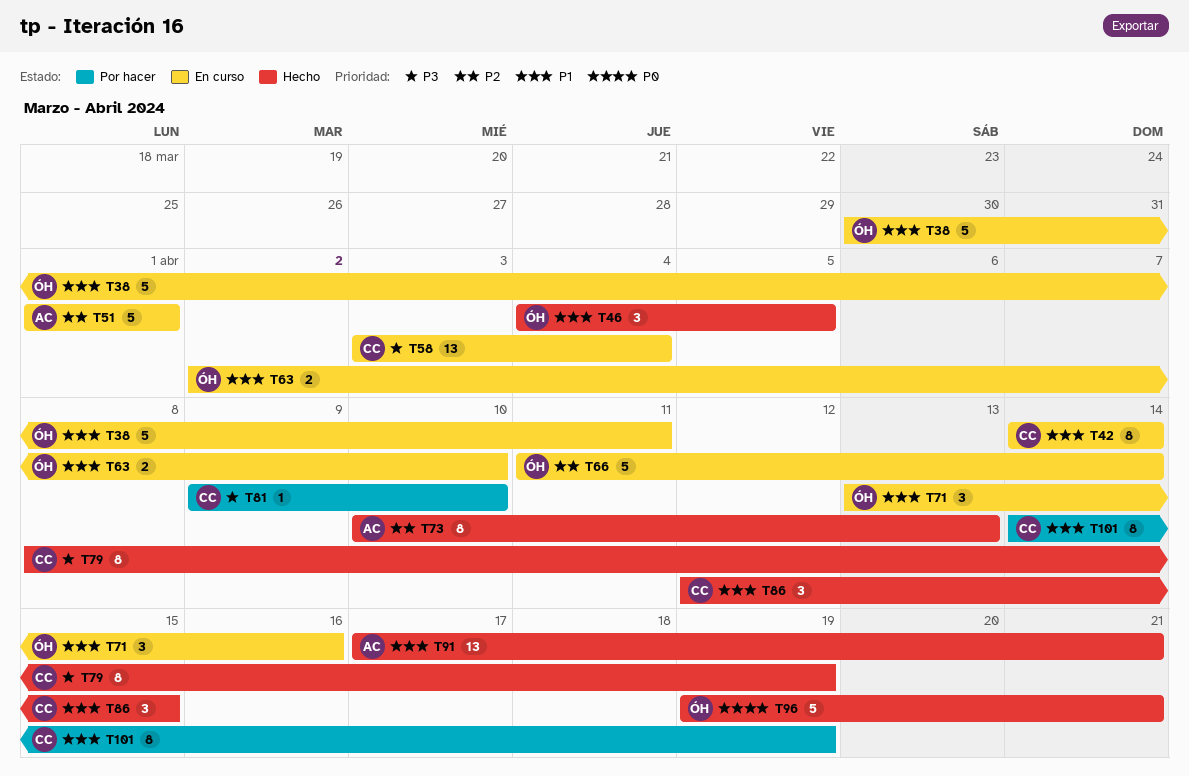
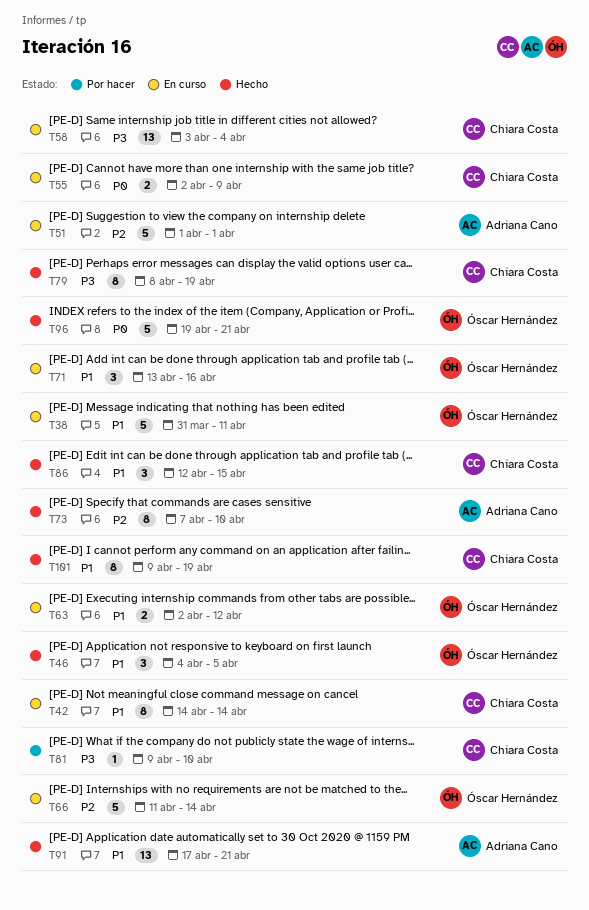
T38, start: Mar 30 -> Mar 31
T55: none -> present
T63, due: Apr 10 -> Apr 12
T73, start: Apr 10 -> Apr 7
T73, due: Apr 13 -> Apr 10
T101, status: Por hacer -> Hecho
T101, start: Apr 14 -> Apr 9

